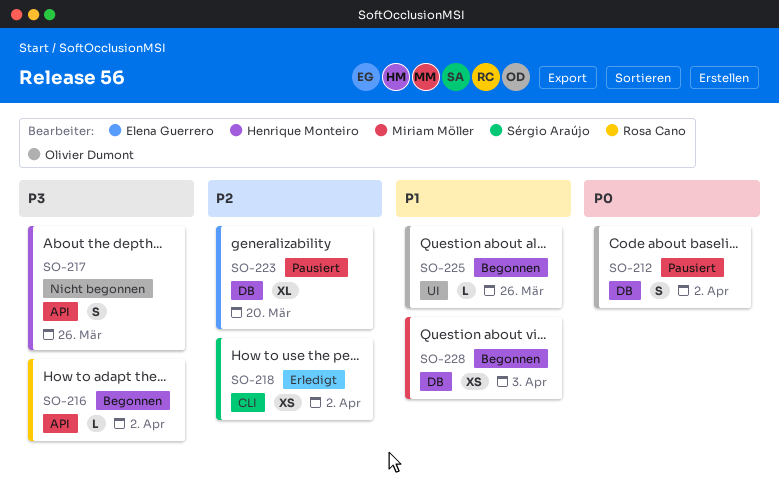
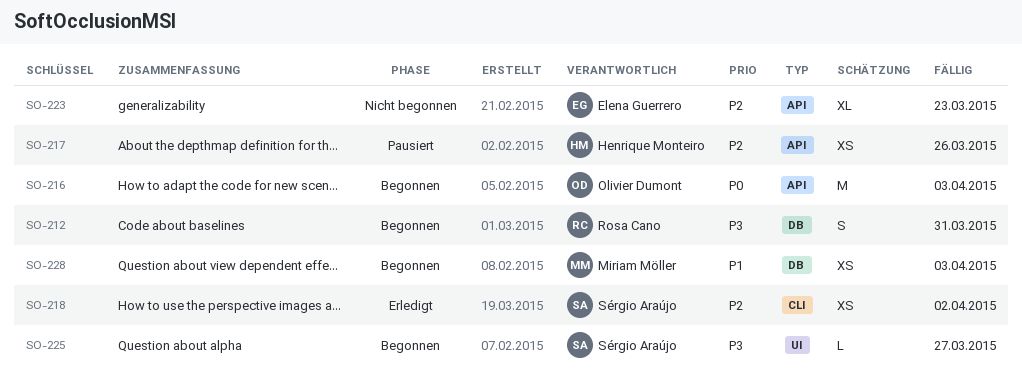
SO-212, status: Pausiert -> Begonnen
SO-212, owner: Olivier Dumont -> Rosa Cano
SO-212, priority: P0 -> P3
SO-212, due: Apr 2 -> Mar 31
SO-216, owner: Rosa Cano -> Olivier Dumont
SO-216, priority: P3 -> P0
SO-216, estimate: L -> M
SO-216, due: Apr 2 -> Apr 3
SO-217, status: Nicht begonnen -> Pausiert
SO-217, priority: P3 -> P2
SO-217, estimate: S -> XS
SO-223, status: Pausiert -> Nicht begonnen
SO-223, label: DB -> API
SO-223, due: Mar 20 -> Mar 23
SO-225, owner: Olivier Dumont -> Sérgio Araújo
SO-225, priority: P1 -> P3
SO-225, due: Mar 26 -> Mar 27

